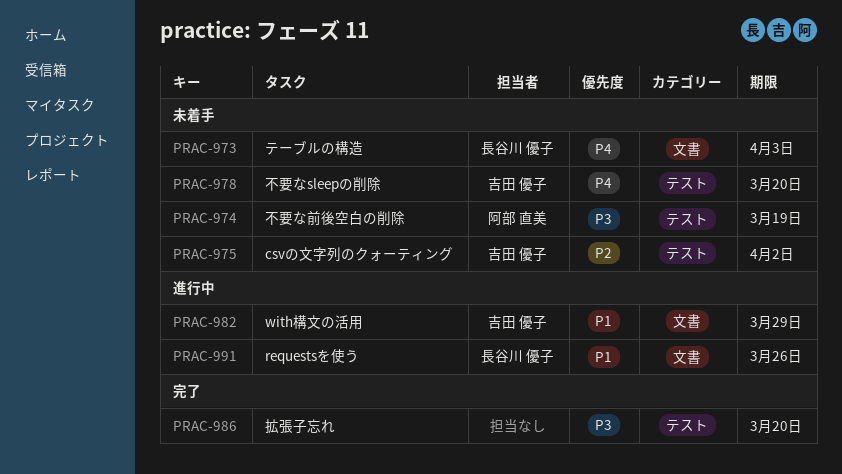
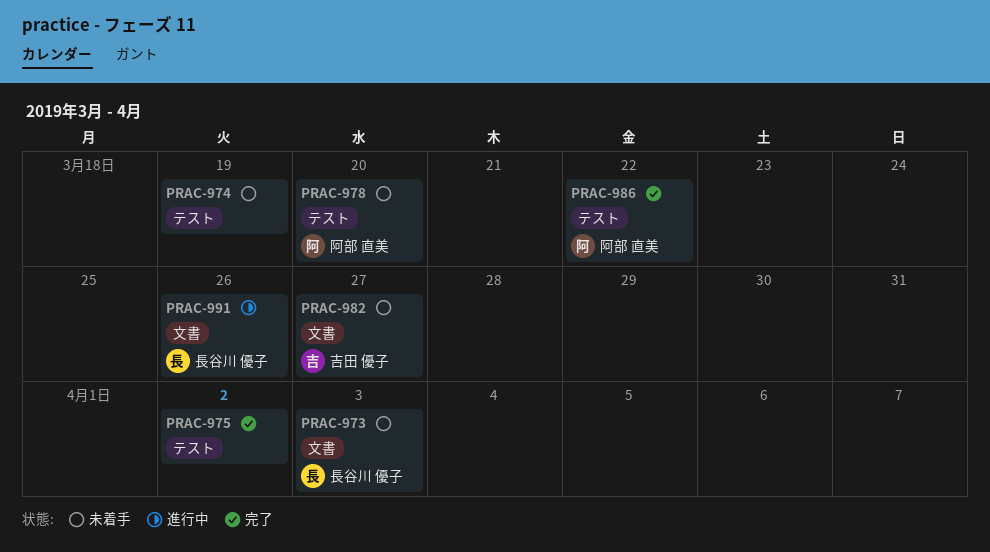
PRAC-974, owner: 阿部 直美 -> none
PRAC-975, status: 未着手 -> 完了
PRAC-975, owner: 吉田 優子 -> none
PRAC-978, owner: 吉田 優子 -> 阿部 直美
PRAC-982, status: 進行中 -> 未着手
PRAC-982, due: Mar 29 -> Mar 27
PRAC-986, owner: none -> 阿部 直美
PRAC-986, due: Mar 20 -> Mar 22

